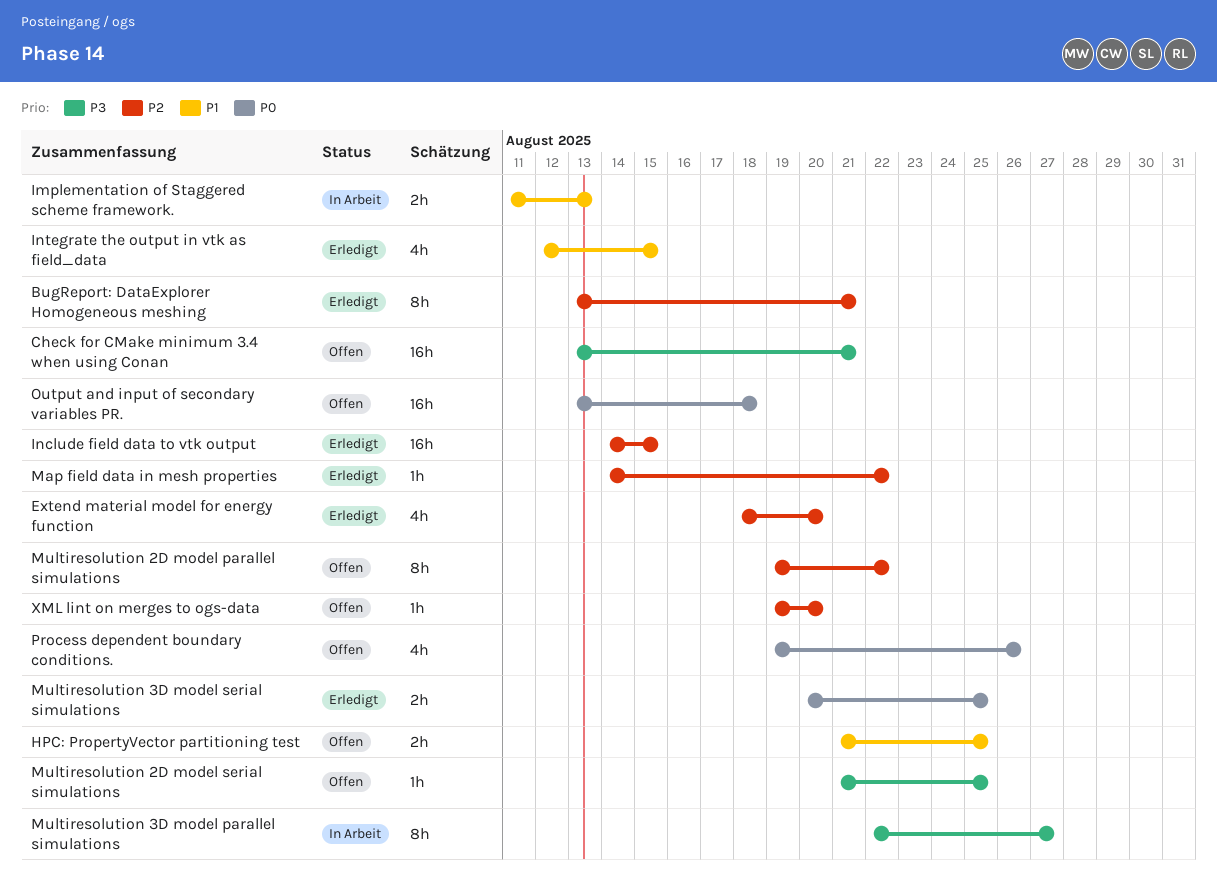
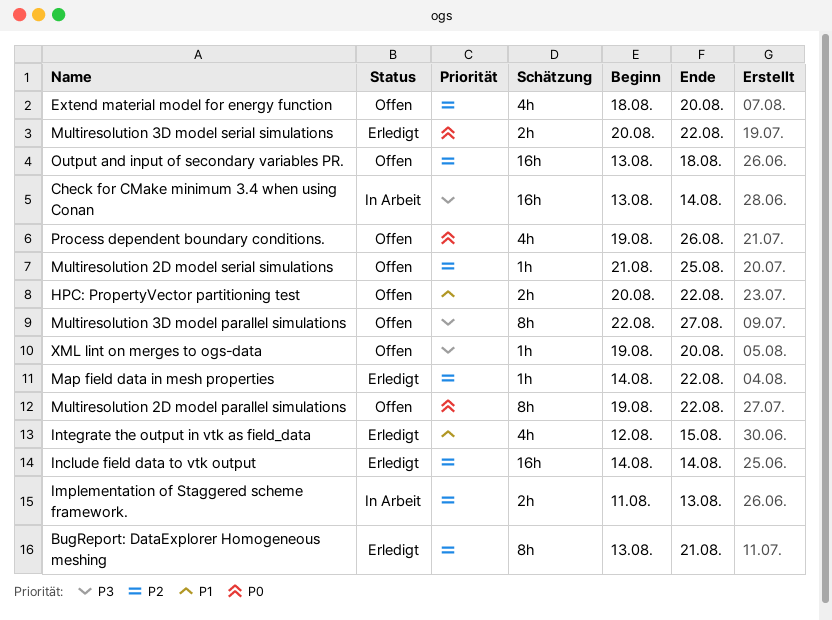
Check for CMake minimum 3.4 when using Conan, status: Offen -> In Arbeit
Check for CMake minimum 3.4 when using Conan, due: Aug 21 -> Aug 14
Extend material model for energy function, status: Erledigt -> Offen
HPC: PropertyVector partitioning test, start: Aug 21 -> Aug 20
HPC: PropertyVector partitioning test, due: Aug 25 -> Aug 22
Implementation of Staggered scheme framework., priority: P1 -> P2
Include field data to vtk output, due: Aug 15 -> Aug 14
Multiresolution 2D model parallel simulations, priority: P2 -> P0
Multiresolution 2D model serial simulations, priority: P3 -> P2
Multiresolution 3D model parallel simulations, status: In Arbeit -> Offen
Multiresolution 3D model serial simulations, due: Aug 25 -> Aug 22
Output and input of secondary variables PR., priority: P0 -> P2
XML lint on merges to ogs-data, priority: P2 -> P3

